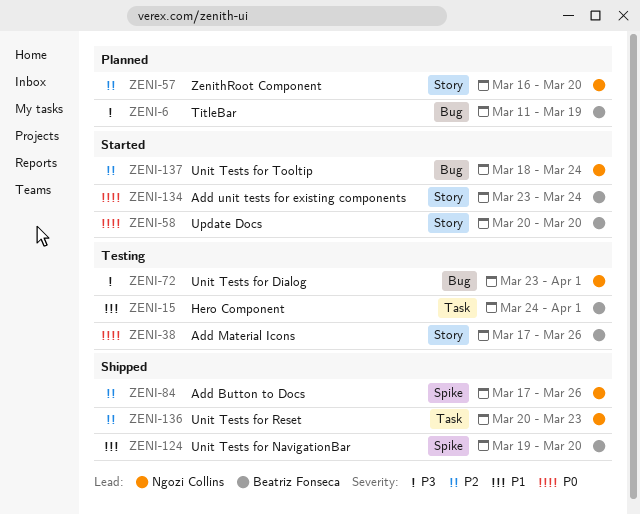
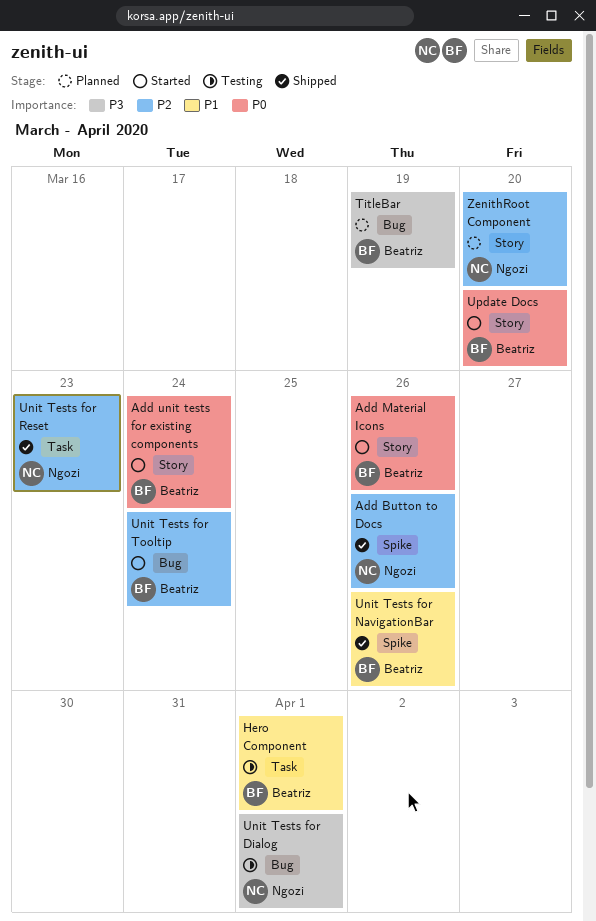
Add Material Icons, status: Testing -> Started
Unit Tests for NavigationBar, due: Mar 20 -> Mar 26
Unit Tests for Tooltip, owner: Ngozi Collins -> Beatriz Fonseca

